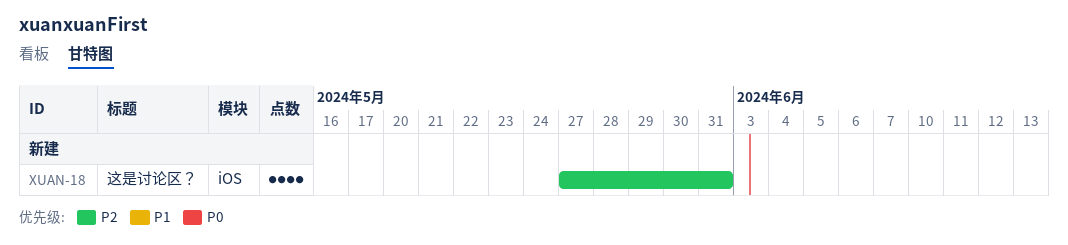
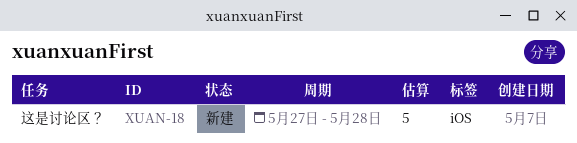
XUAN-18, estimate: 4 -> 5
XUAN-18, due: May 31 -> May 28

